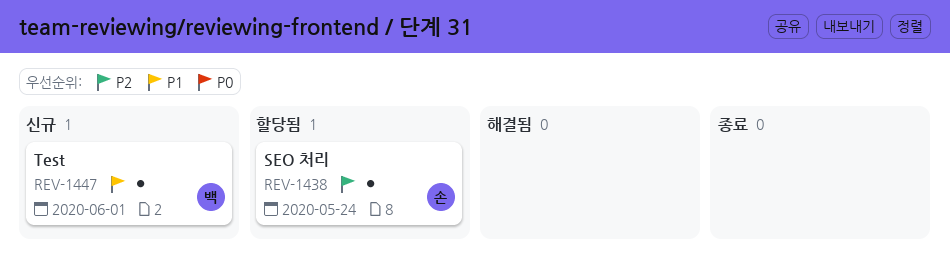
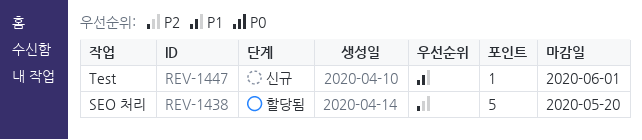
REV-1438, estimate: 1 -> 5
REV-1438, due: May 24 -> May 20

